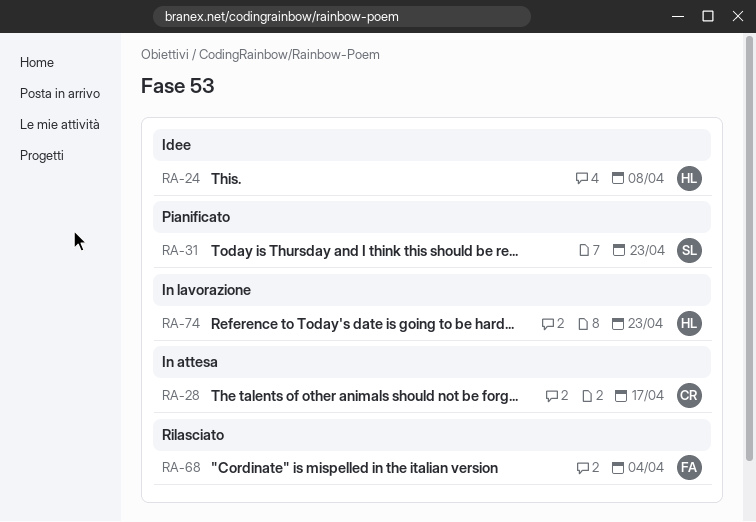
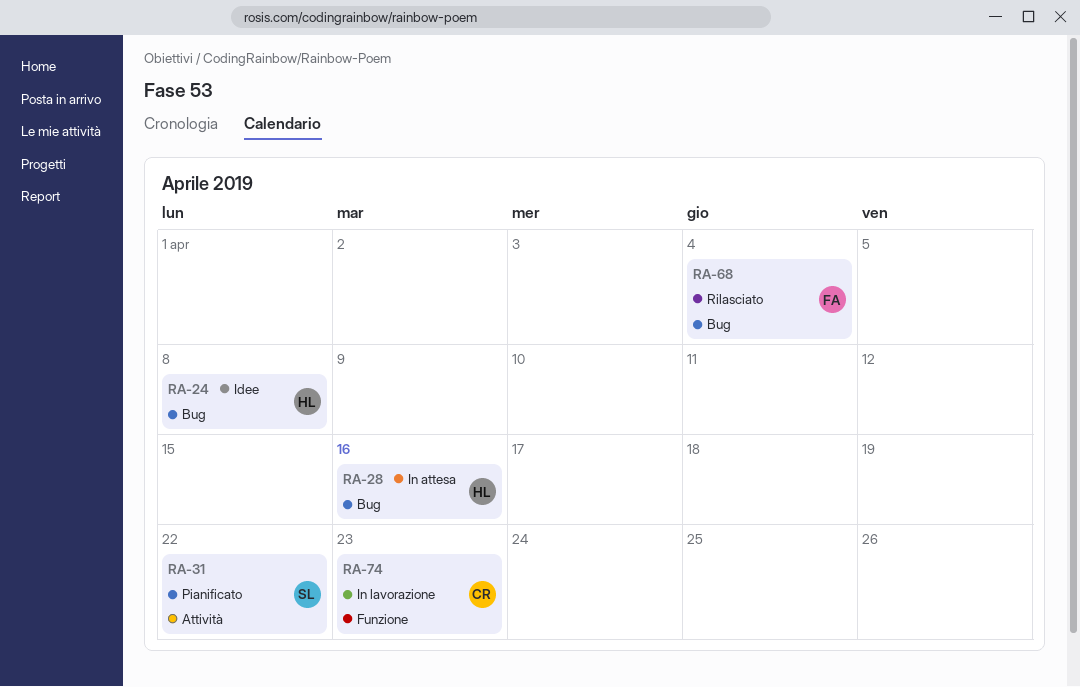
RA-28, owner: CR -> HL
RA-28, due: Apr 17 -> Apr 16
RA-31, due: Apr 23 -> Apr 22
RA-74, owner: HL -> CR

